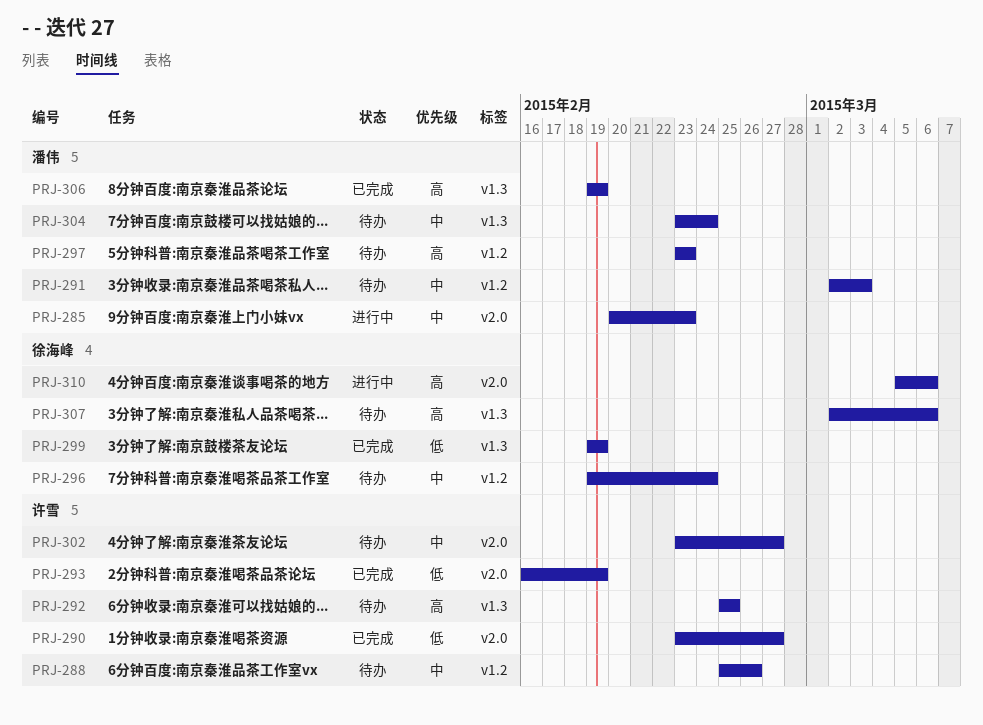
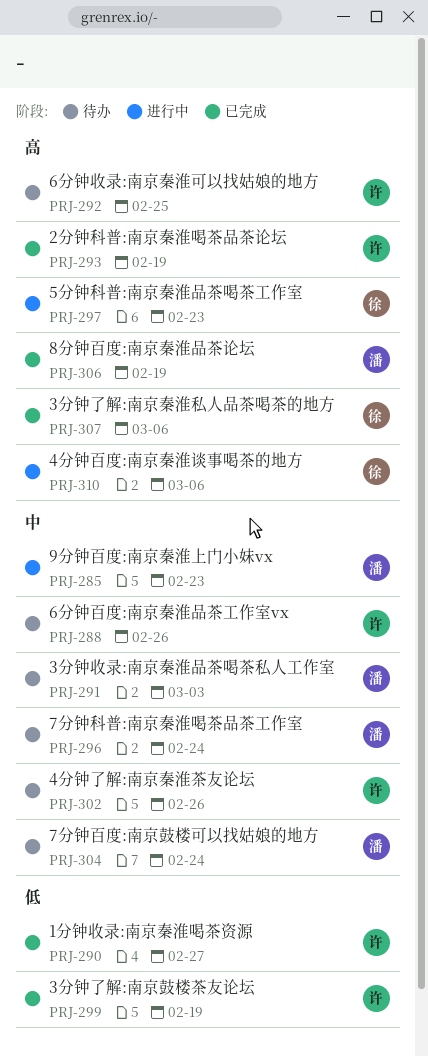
PRJ-293, priority: 低 -> 高
PRJ-296, owner: 徐海峰 -> 潘伟
PRJ-297, status: 待办 -> 进行中
PRJ-297, owner: 潘伟 -> 徐海峰
PRJ-299, owner: 徐海峰 -> 许雪
PRJ-302, due: Feb 27 -> Feb 26
PRJ-307, status: 待办 -> 已完成

